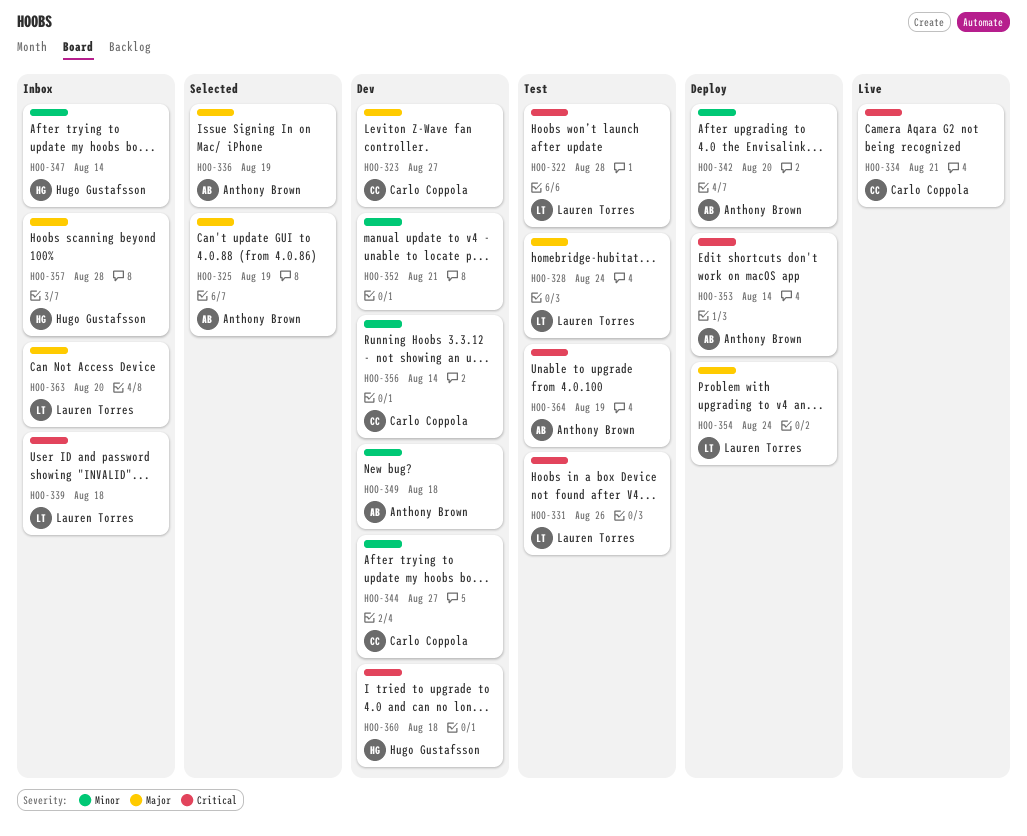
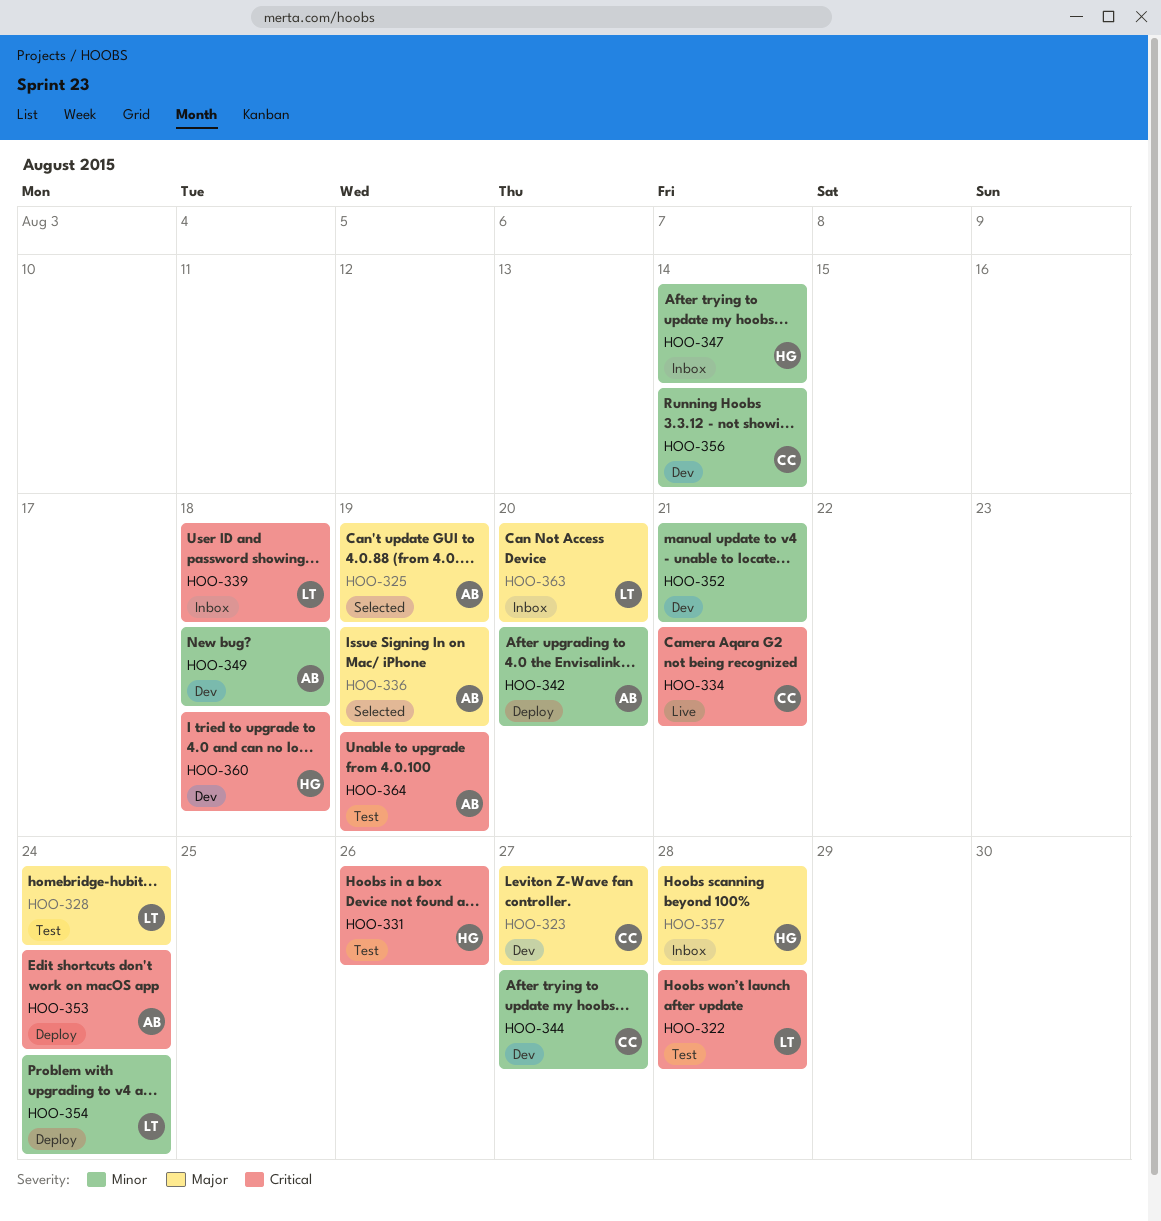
HOO-331, owner: Lauren Torres -> Hugo Gustafsson
HOO-353, due: Aug 14 -> Aug 24
HOO-354, priority: Major -> Minor

